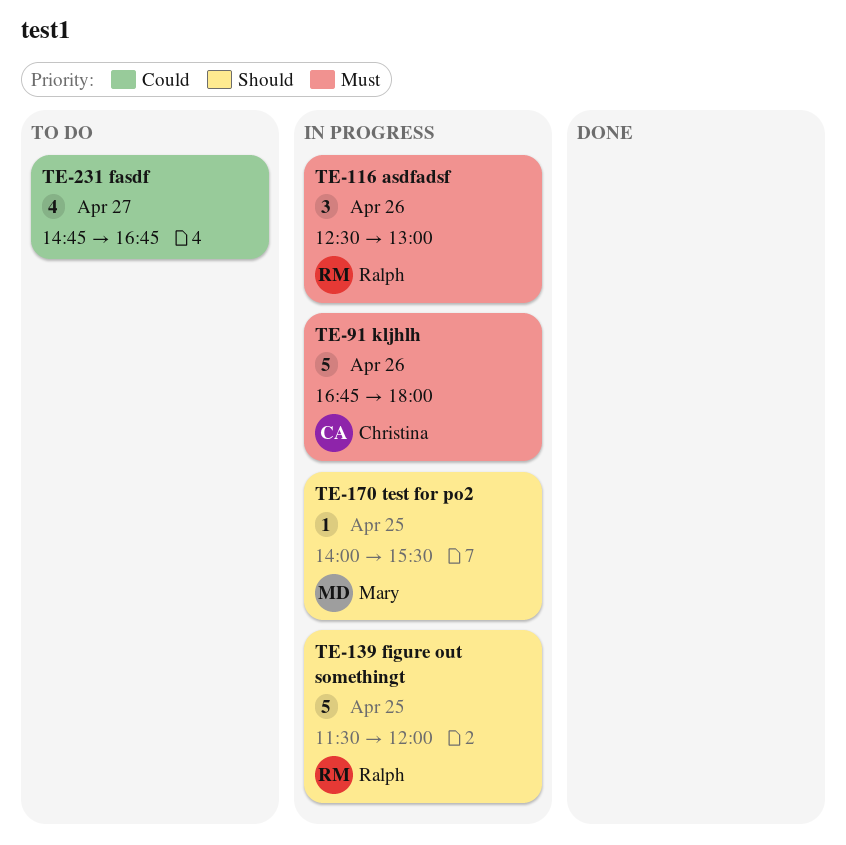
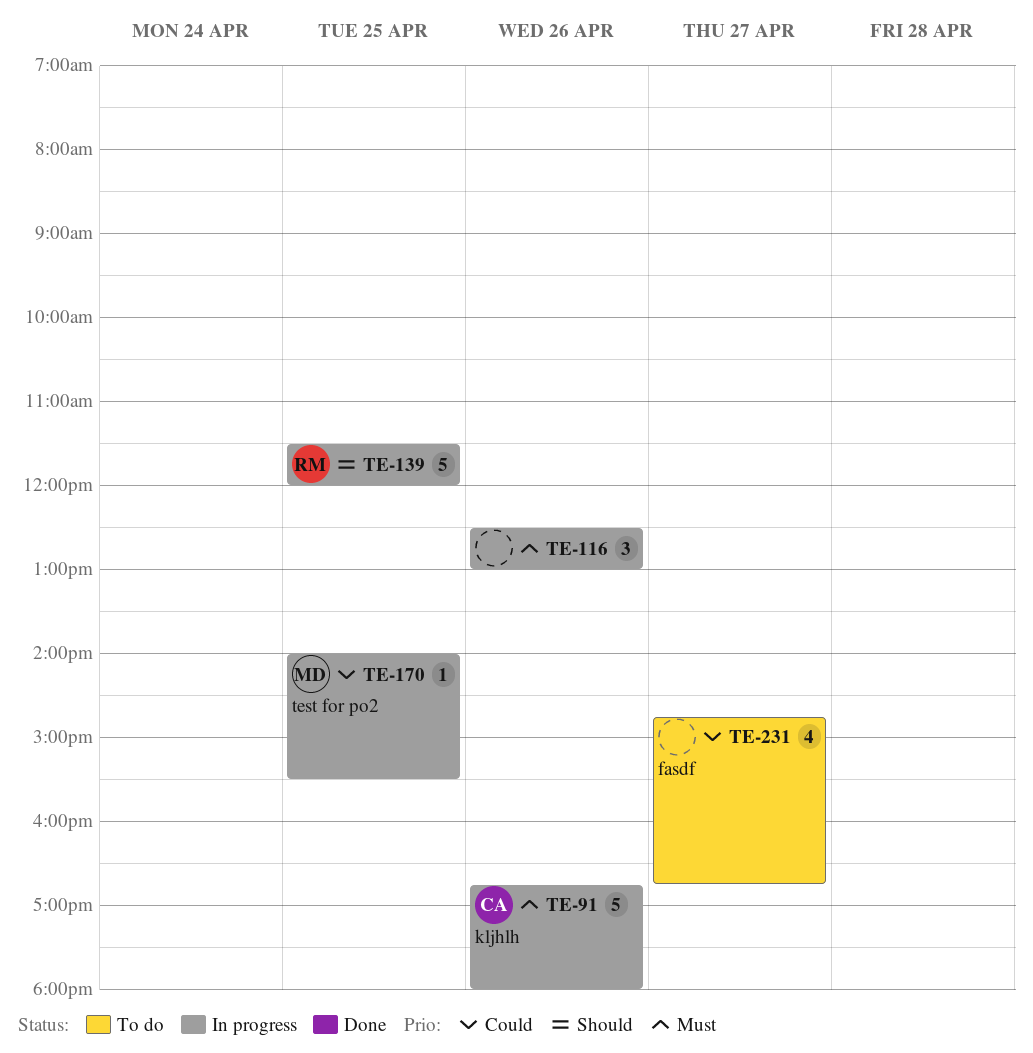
TE-116, owner: Ralph -> none
TE-170, priority: Should -> Could

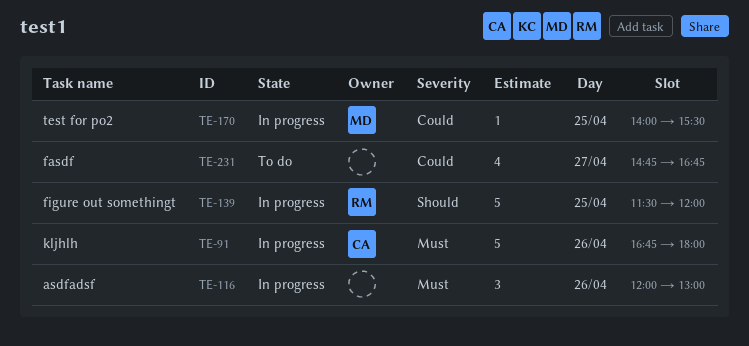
TE-116, begins: 12:30 -> 12:00

